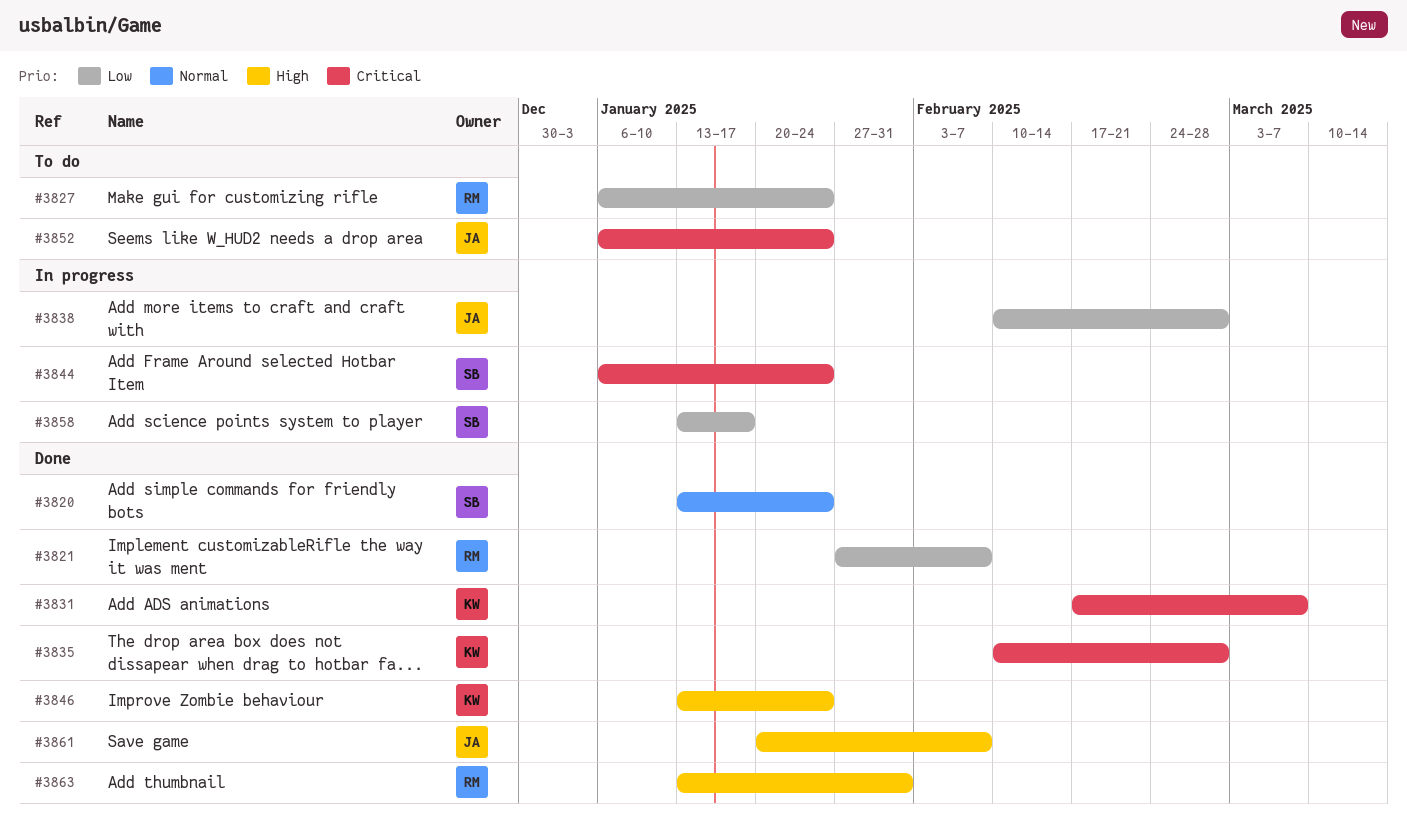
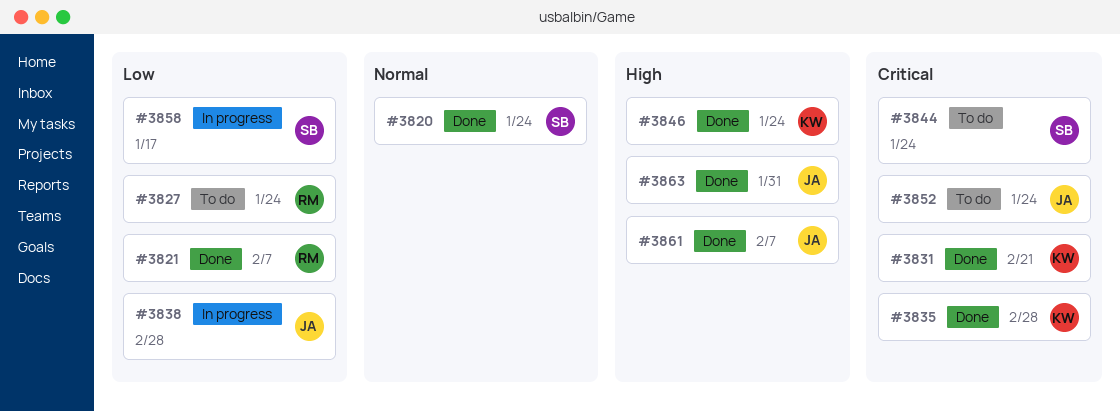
#3831, due: Mar 7 -> Feb 21
#3844, status: In progress -> To do
#3863, owner: RM -> JA

